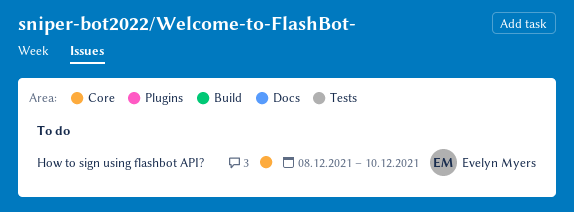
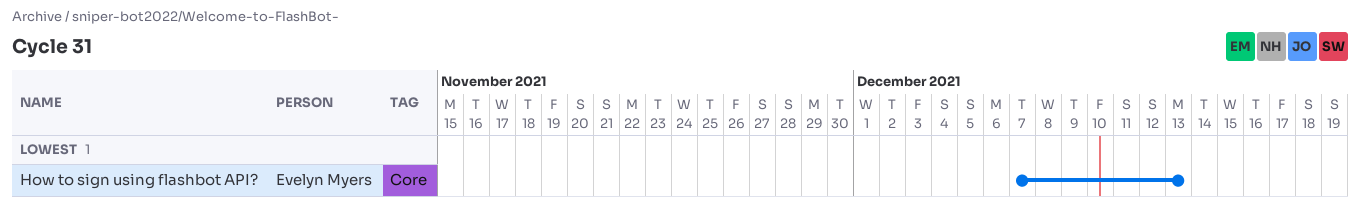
How to sign using flashbot API?, start: Dec 8 -> Dec 7
How to sign using flashbot API?, due: Dec 10 -> Dec 13

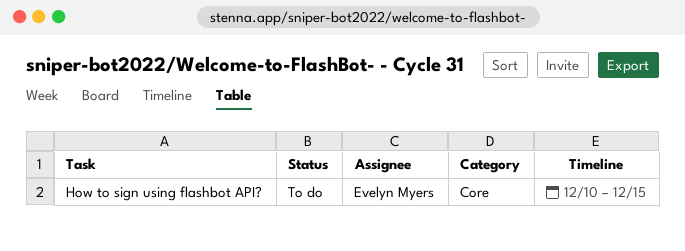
How to sign using flashbot API?, start: Dec 7 -> Dec 10
How to sign using flashbot API?, due: Dec 13 -> Dec 15

